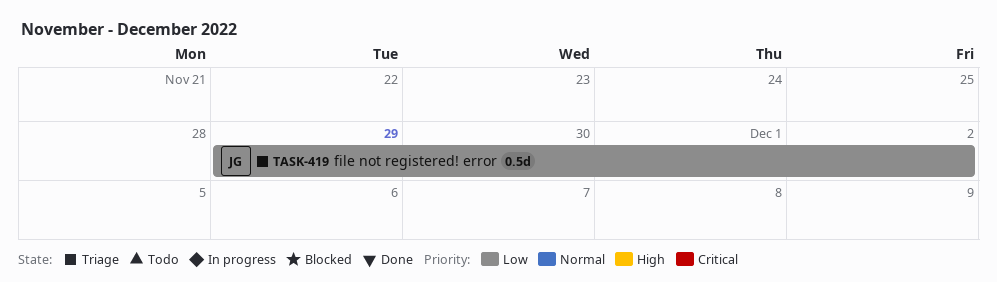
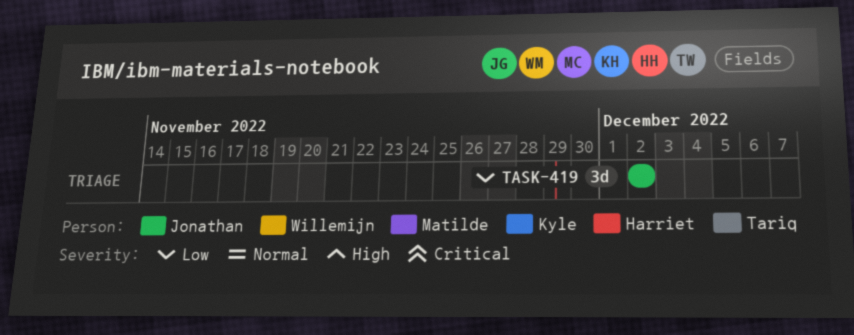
TASK-419, estimate: 0.5d -> 3d
TASK-419, start: Nov 29 -> Dec 2

